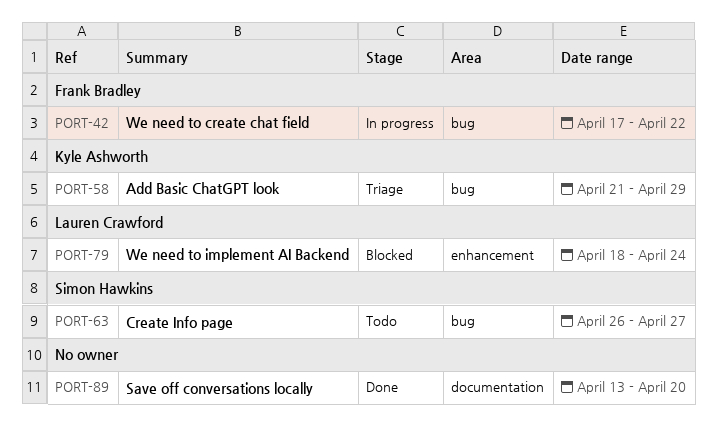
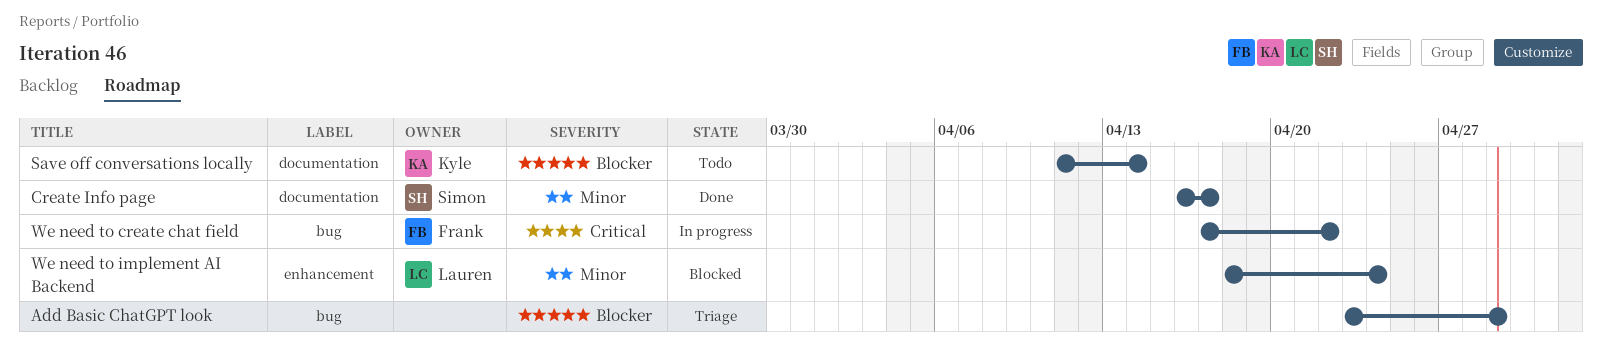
Add Basic ChatGPT look, owner: Kyle Ashworth -> none
Add Basic ChatGPT look, start: Apr 21 -> Apr 23
Create Info page, status: Todo -> Done
Create Info page, label: bug -> documentation
Create Info page, start: Apr 26 -> Apr 16
Create Info page, due: Apr 27 -> Apr 17
Save off conversations locally, status: Done -> Todo
Save off conversations locally, owner: none -> Kyle Ashworth
Save off conversations locally, start: Apr 13 -> Apr 11
Save off conversations locally, due: Apr 20 -> Apr 14

